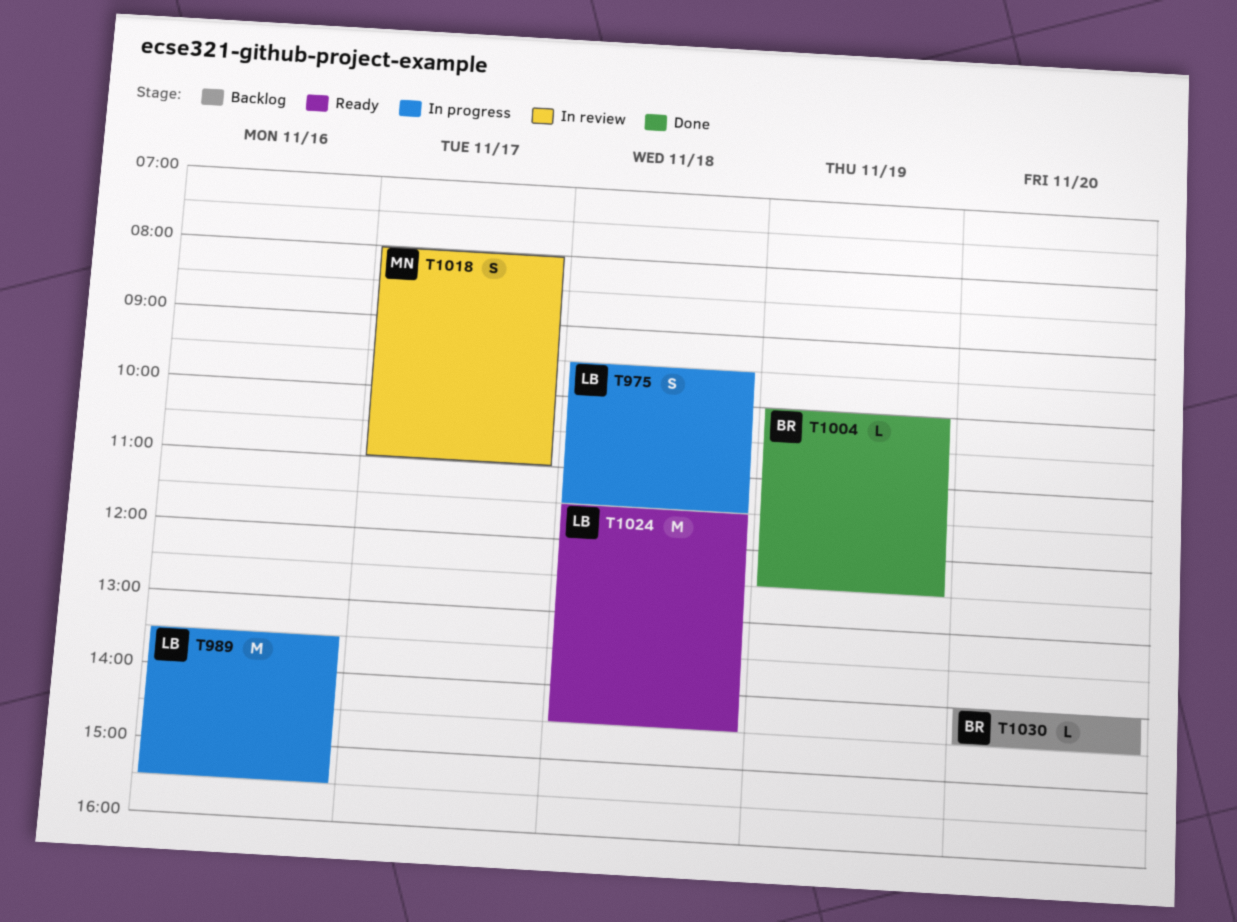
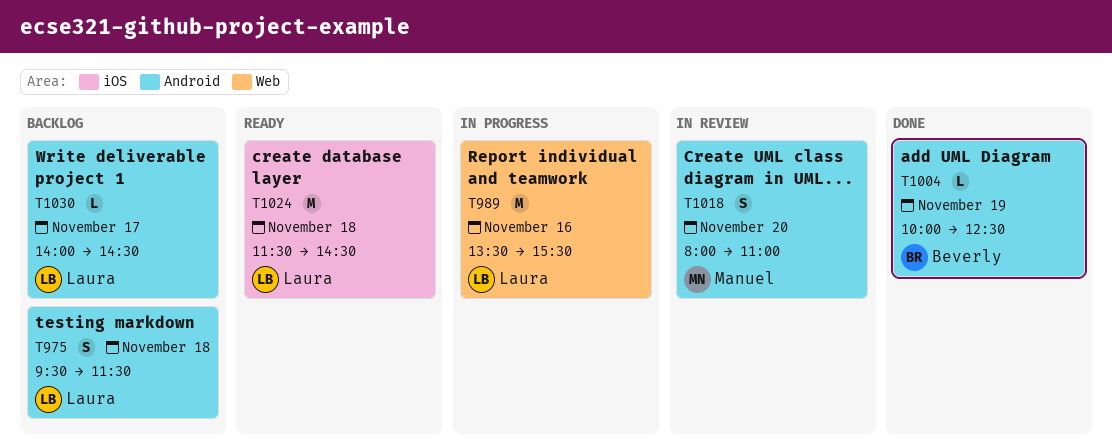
T975, status: In progress -> Backlog
T1018, day: Nov 17 -> Nov 20
T1030, owner: Beverly -> Laura
T1030, day: Nov 20 -> Nov 17

